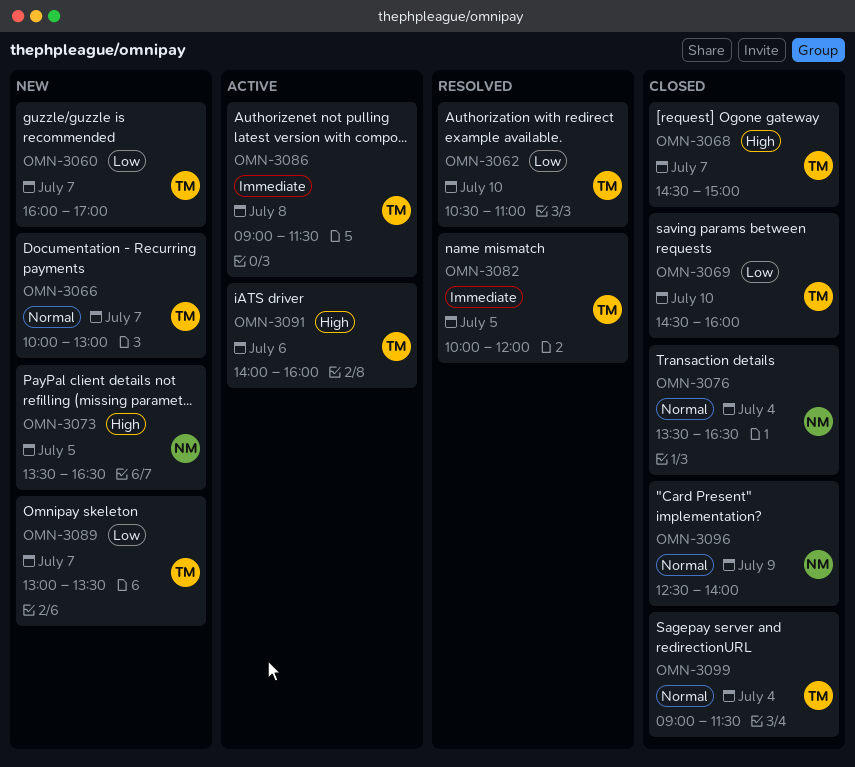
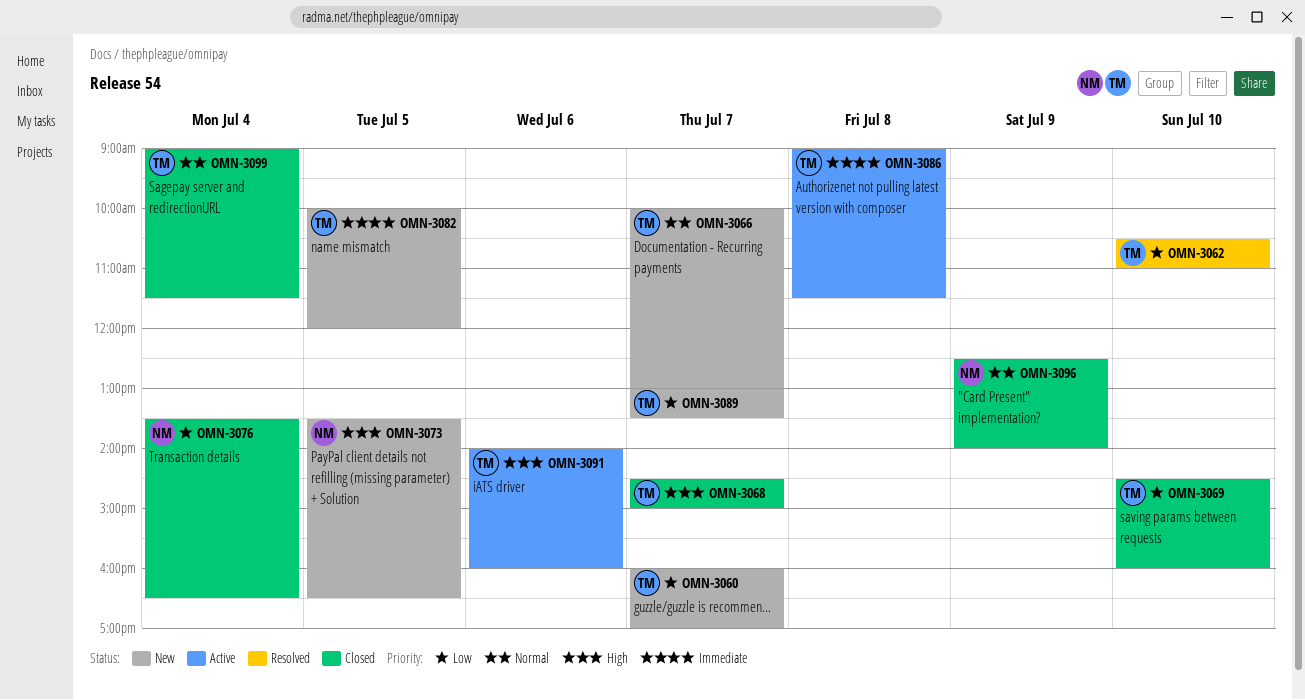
OMN-3076, priority: Normal -> Low
OMN-3082, status: Resolved -> New

